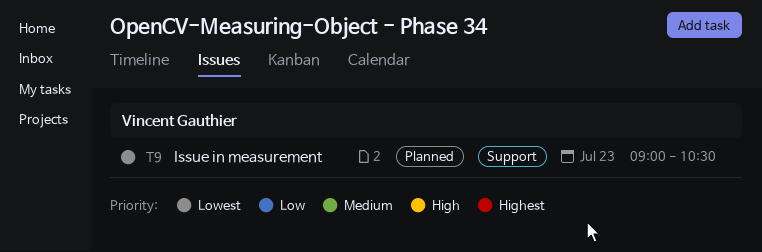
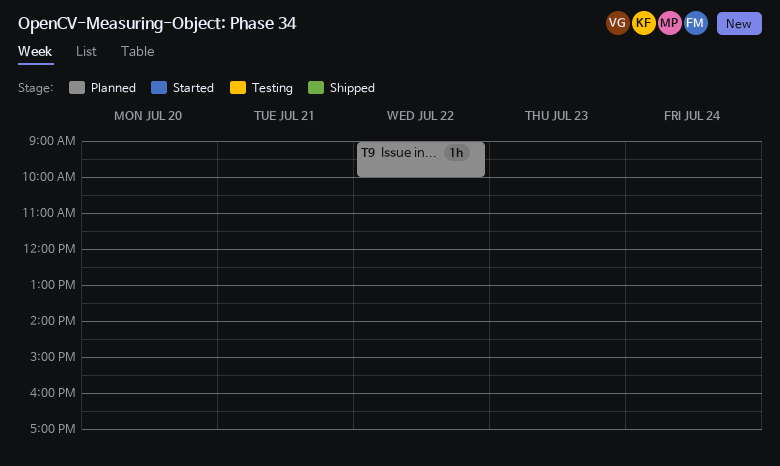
T9, day: Jul 23 -> Jul 22
T9, ends: 10:30 -> 10:00

